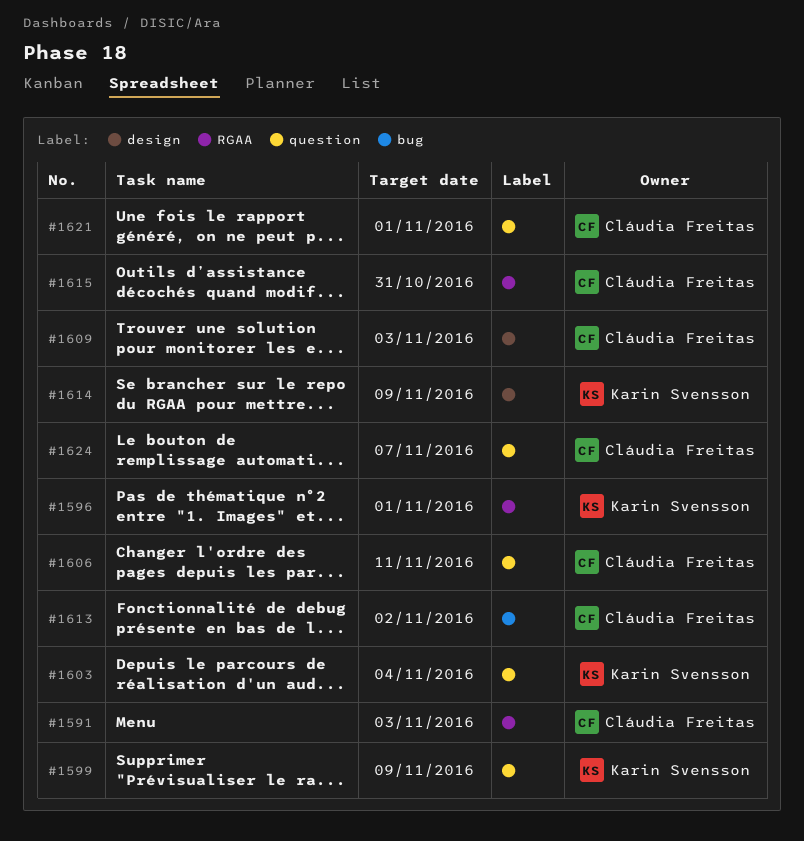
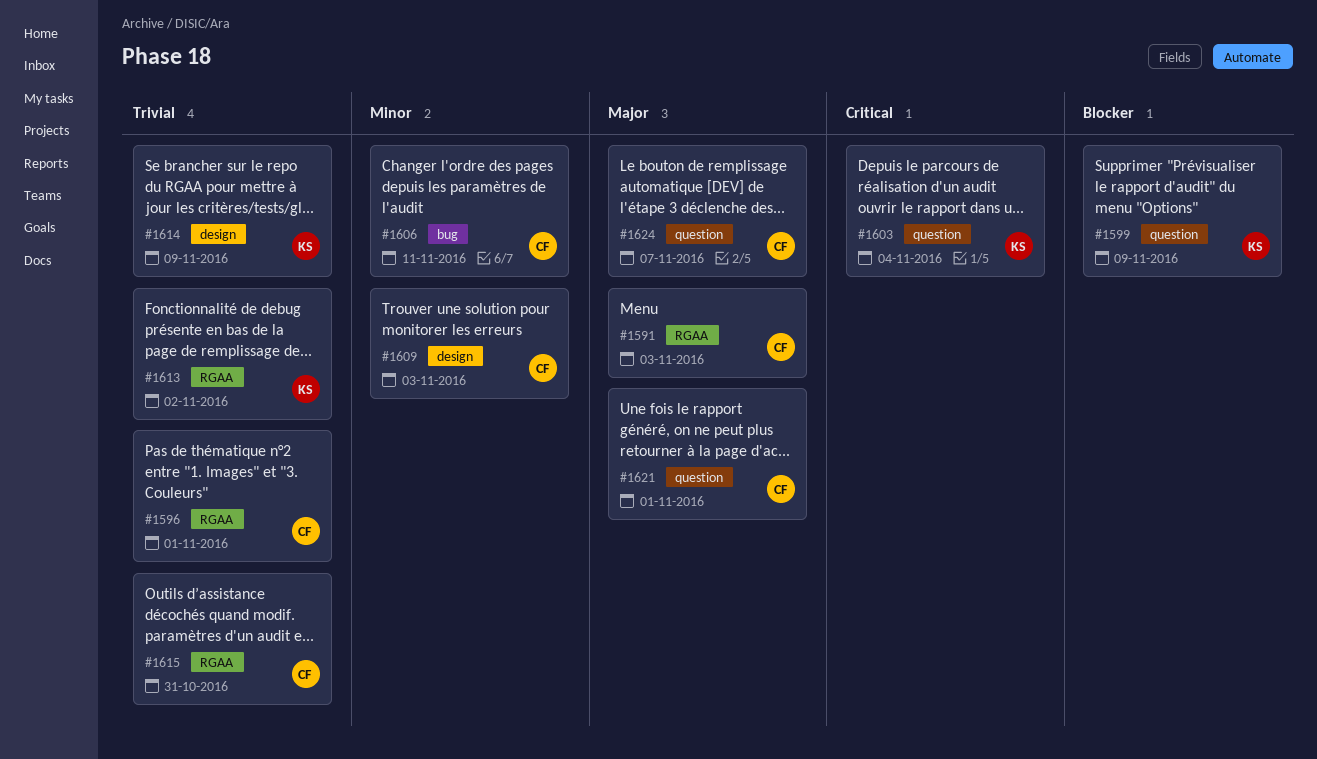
#1596, owner: Karin Svensson -> Cláudia Freitas
#1606, label: question -> bug
#1613, owner: Cláudia Freitas -> Karin Svensson
#1613, label: bug -> RGAA

